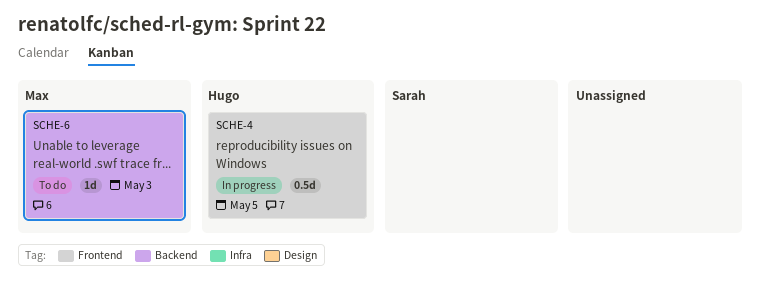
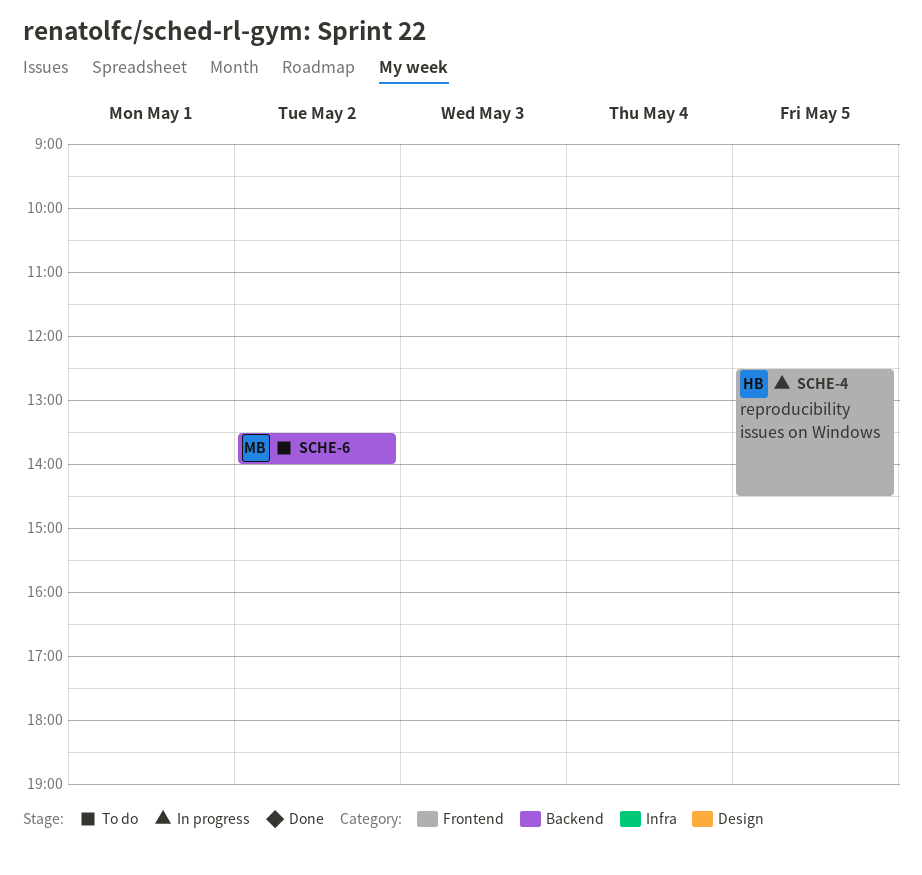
SCHE-6, day: May 3 -> May 2

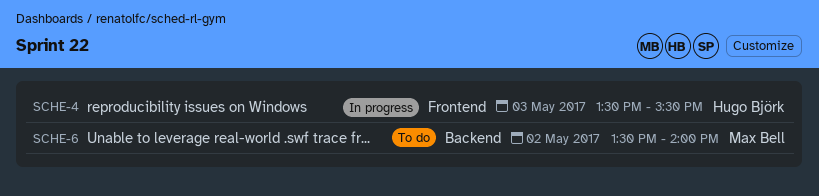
SCHE-4, day: May 5 -> May 3
SCHE-4, begins: 12:30 -> 13:30
SCHE-4, ends: 14:30 -> 15:30

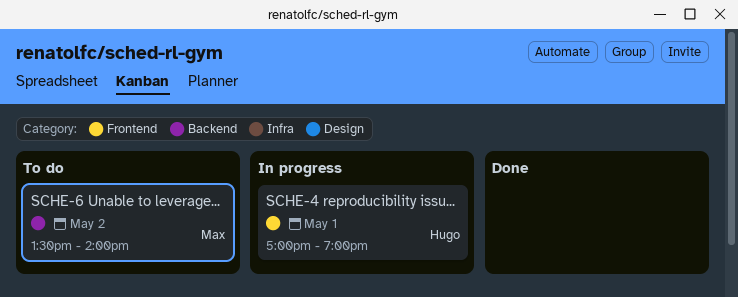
SCHE-4, day: May 3 -> May 1
SCHE-4, begins: 13:30 -> 17:00
SCHE-4, ends: 15:30 -> 19:00

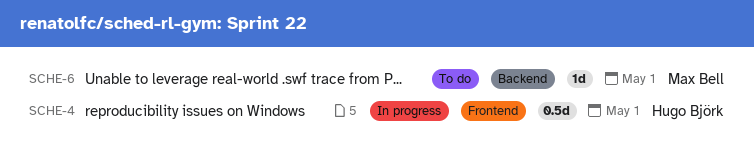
SCHE-6, day: May 2 -> May 1

